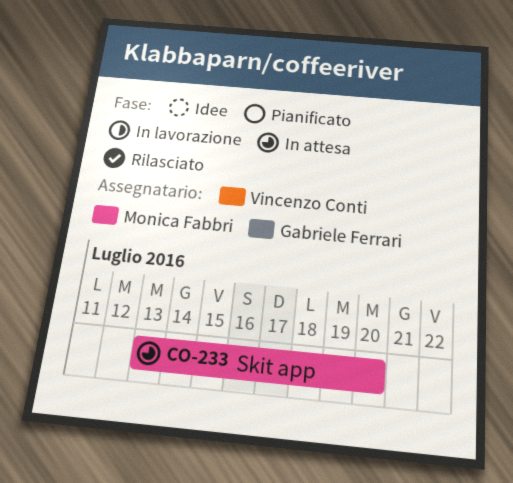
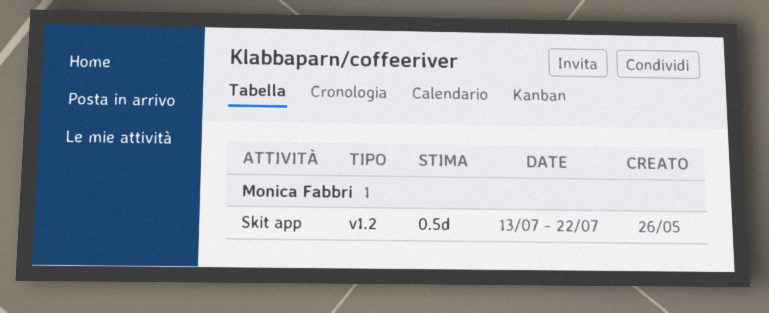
Skit app, due: Jul 20 -> Jul 22

